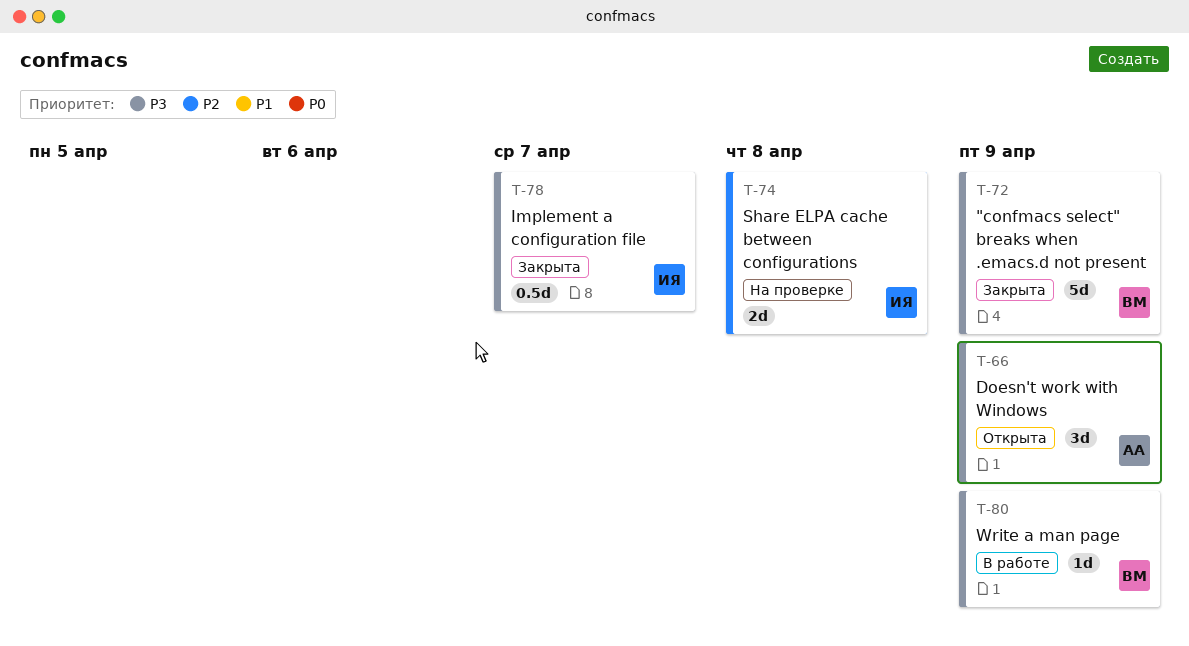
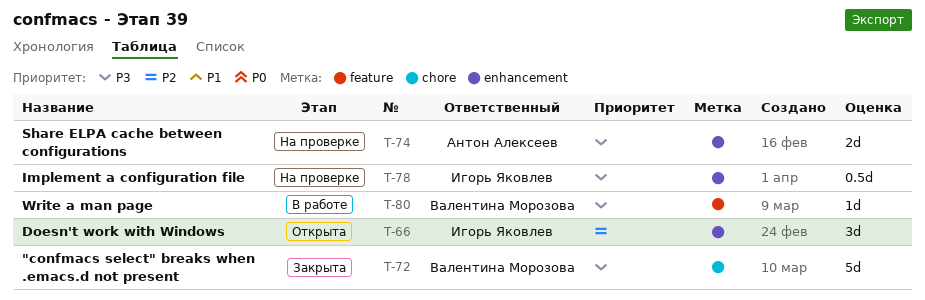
T-66, owner: Антон Алексеев -> Игорь Яковлев
T-66, priority: P3 -> P2
T-74, owner: Игорь Яковлев -> Антон Алексеев
T-74, priority: P2 -> P3
T-78, status: Закрыта -> На проверке

